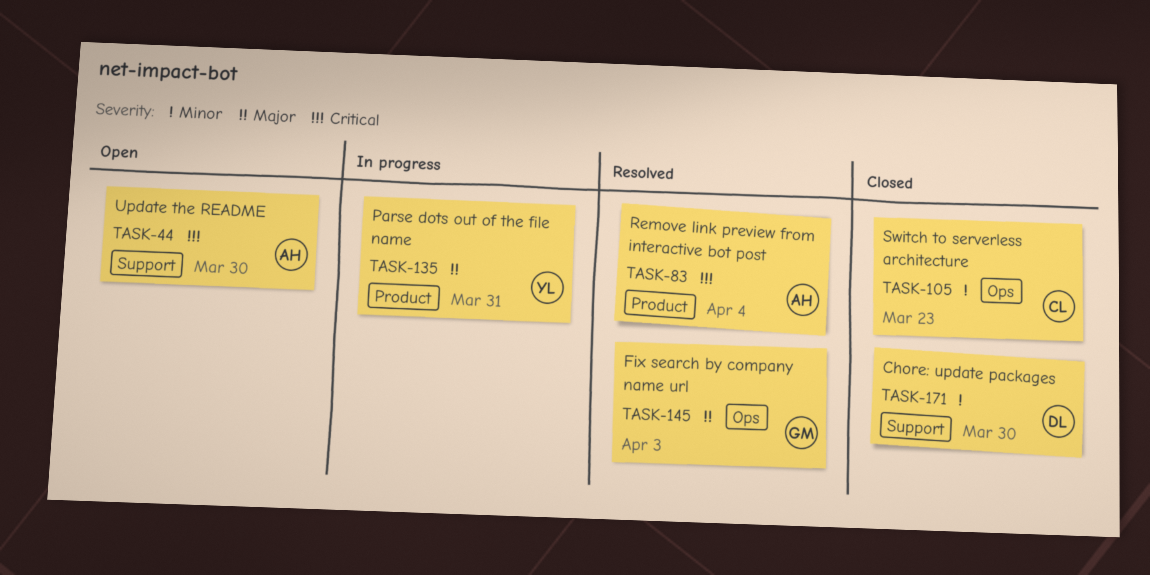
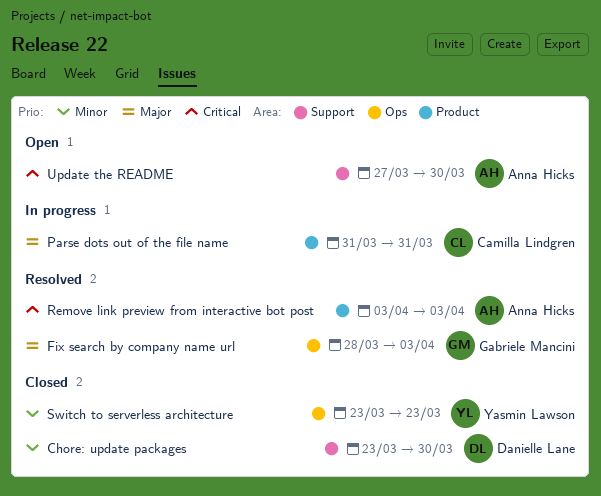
Parse dots out of the file name, owner: Yasmin Lawson -> Camilla Lindgren
Remove link preview from interactive bot post, due: Apr 4 -> Apr 3
Switch to serverless architecture, owner: Camilla Lindgren -> Yasmin Lawson

